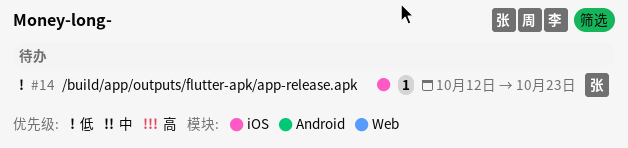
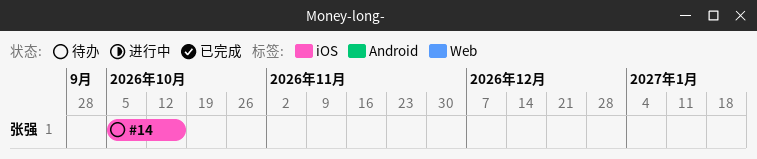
#14, start: Oct 12 -> Oct 5
#14, due: Oct 23 -> Oct 16

